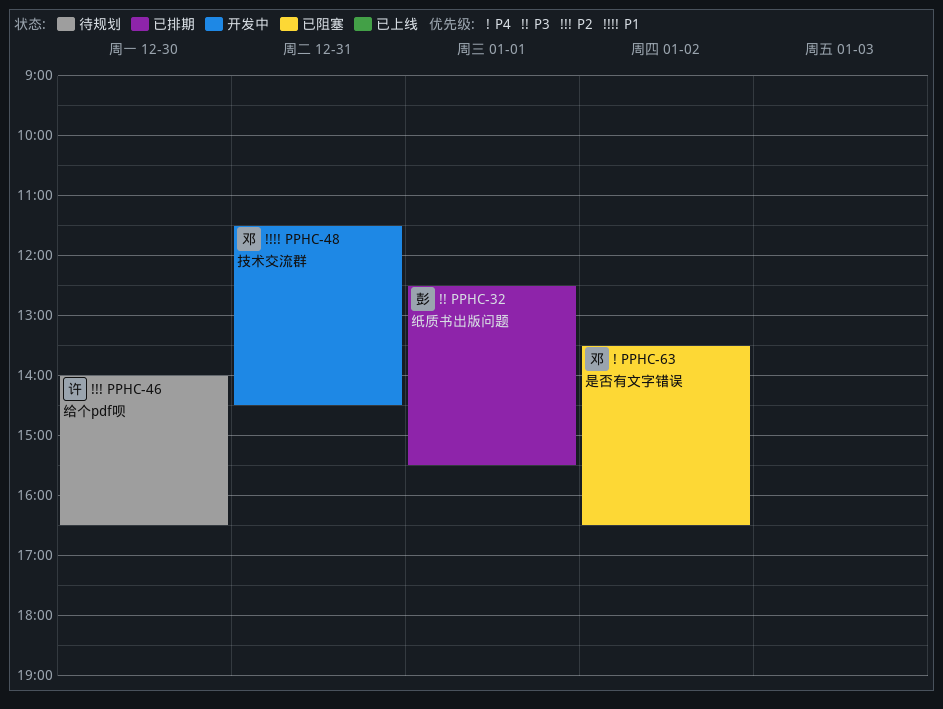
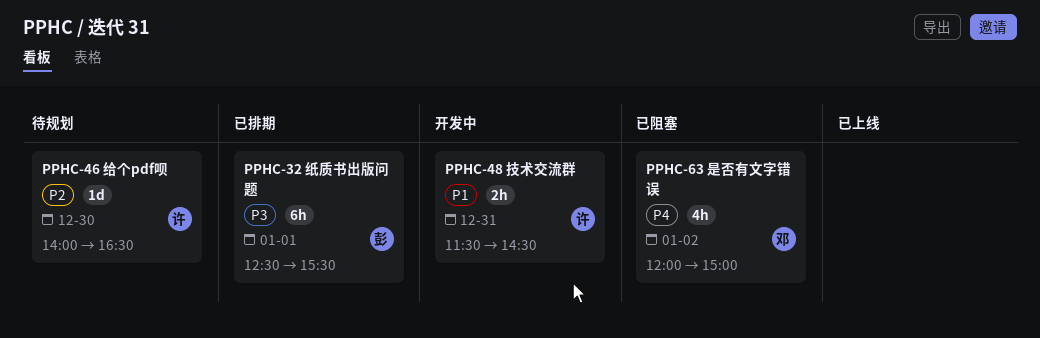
PPHC-48, owner: 邓 -> 许
PPHC-63, begins: 13:30 -> 12:00
PPHC-63, ends: 16:30 -> 15:00

